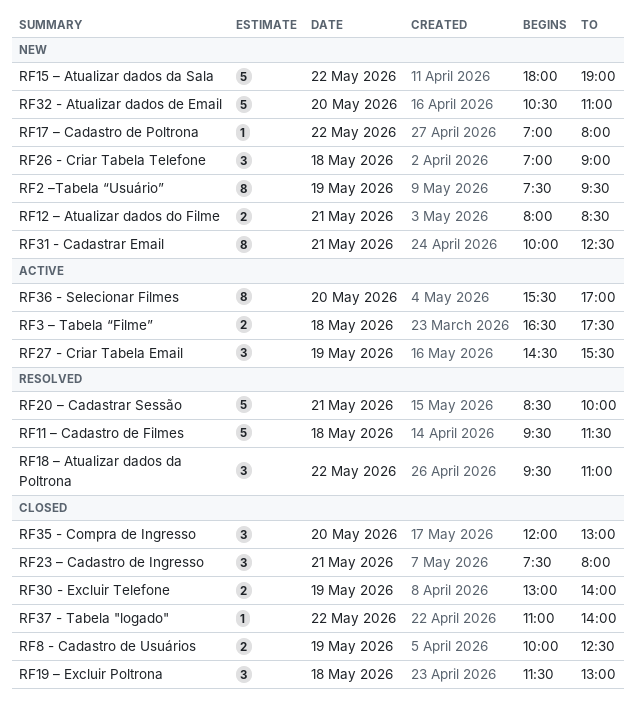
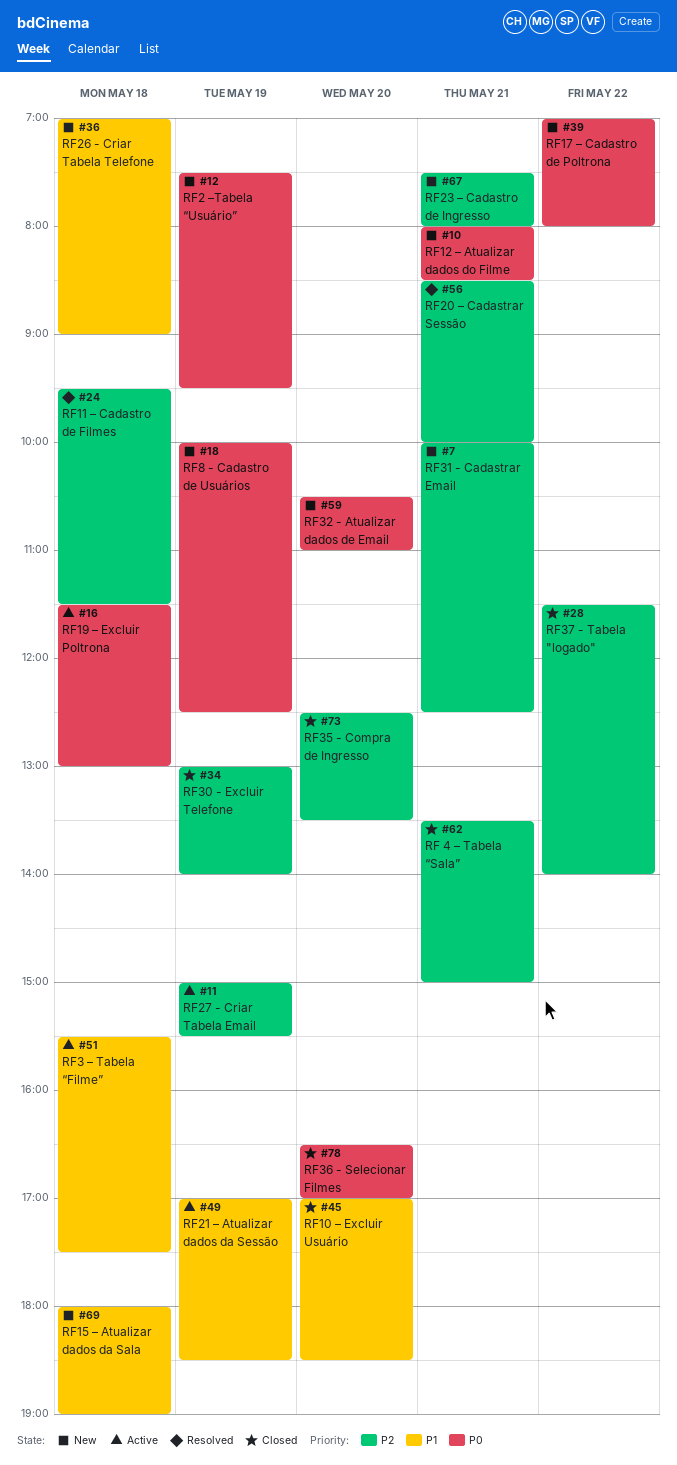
RF 4 – Tabela “Sala”: none -> present
RF10 – Excluir Usuário: none -> present
RF15 – Atualizar dados da Sala, day: May 22 -> May 18
RF18 – Atualizar dados da Poltrona: present -> none
RF19 – Excluir Poltrona, status: Closed -> Active
RF21 – Atualizar dados da Sessão: none -> present
RF23 – Cadastro de Ingresso, status: Closed -> New
RF27 - Criar Tabela Email, begins: 14:30 -> 15:00
RF3 – Tabela “Filme”, begins: 16:30 -> 15:30
RF35 - Compra de Ingresso, begins: 12:00 -> 12:30
RF35 - Compra de Ingresso, ends: 13:00 -> 13:30
RF36 - Selecionar Filmes, status: Active -> Closed
RF36 - Selecionar Filmes, begins: 15:30 -> 16:30
RF37 - Tabela "logado", begins: 11:00 -> 11:30
RF8 - Cadastro de Usuários, status: Closed -> New

